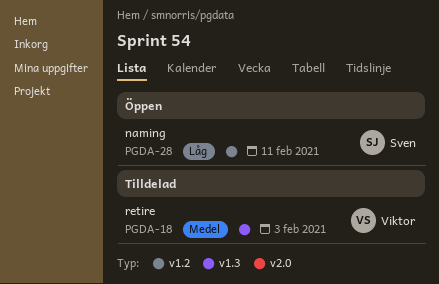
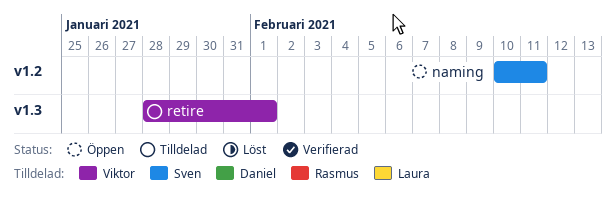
retire, due: Feb 3 -> Feb 1

